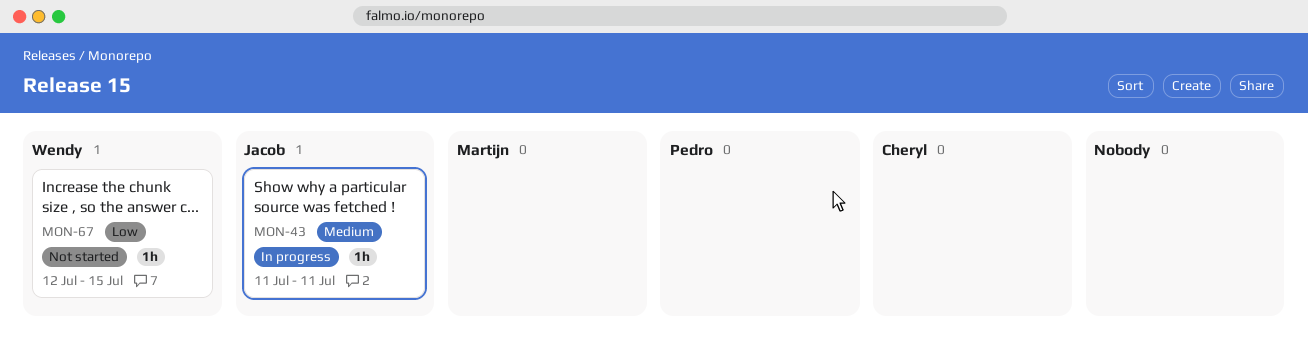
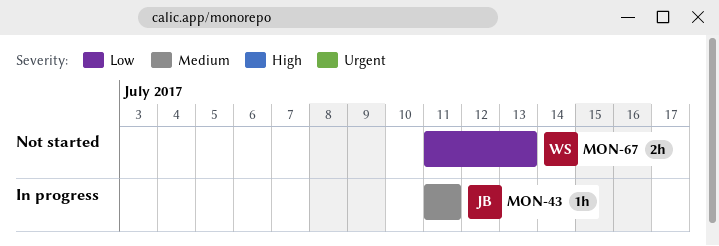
MON-67, estimate: 1h -> 2h
MON-67, start: Jul 12 -> Jul 11
MON-67, due: Jul 15 -> Jul 13

